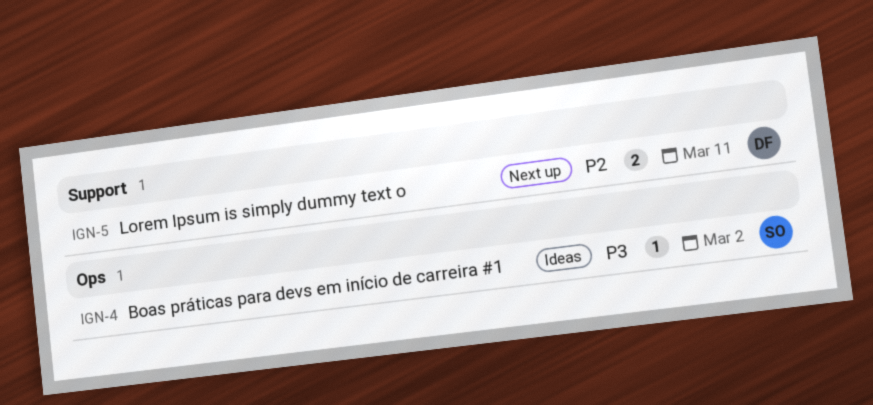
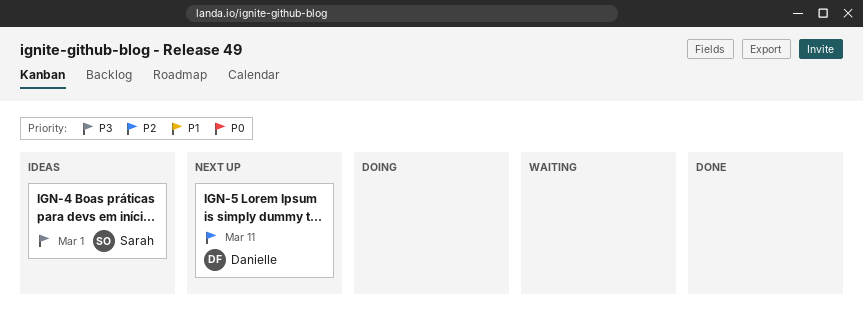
IGN-4, due: Mar 2 -> Mar 1

